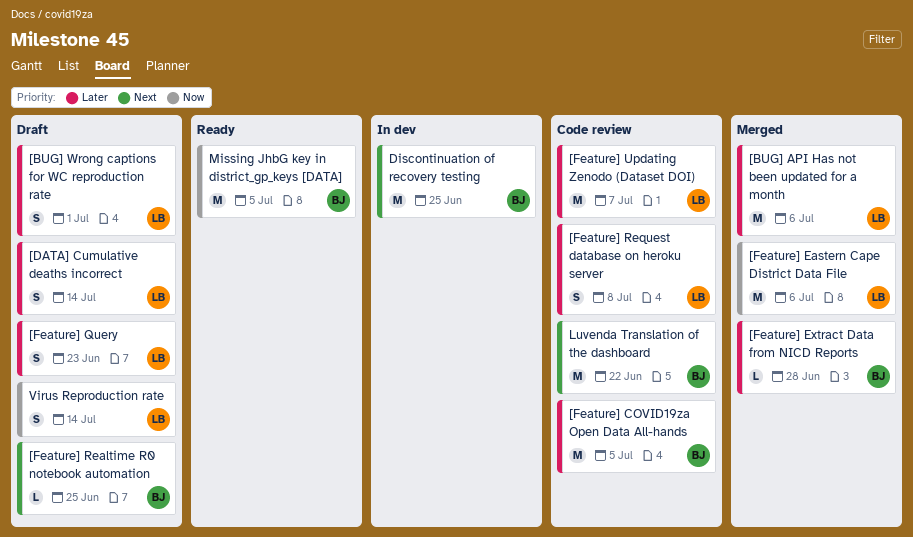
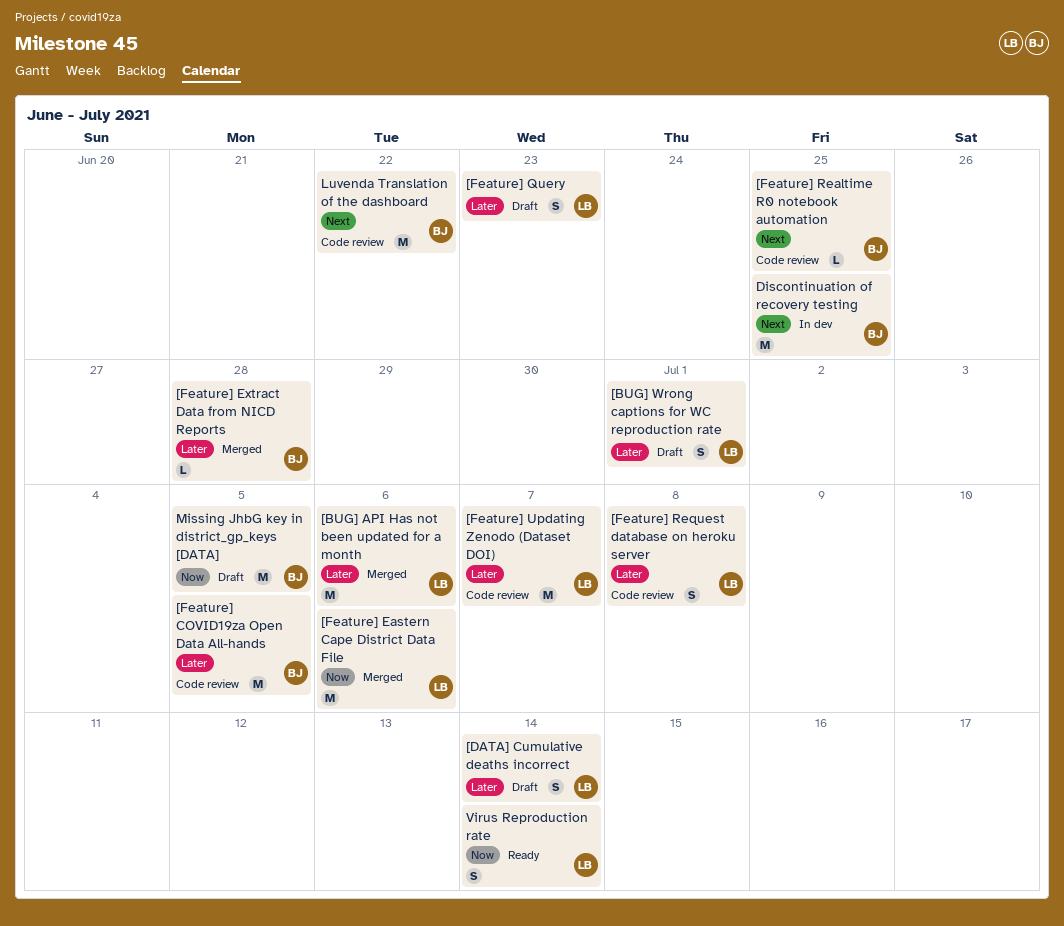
[Feature] Realtime R0 notebook automation, status: Draft -> Code review
Missing JhbG key in district_gp_keys [DATA], status: Ready -> Draft
Virus Reproduction rate, status: Draft -> Ready

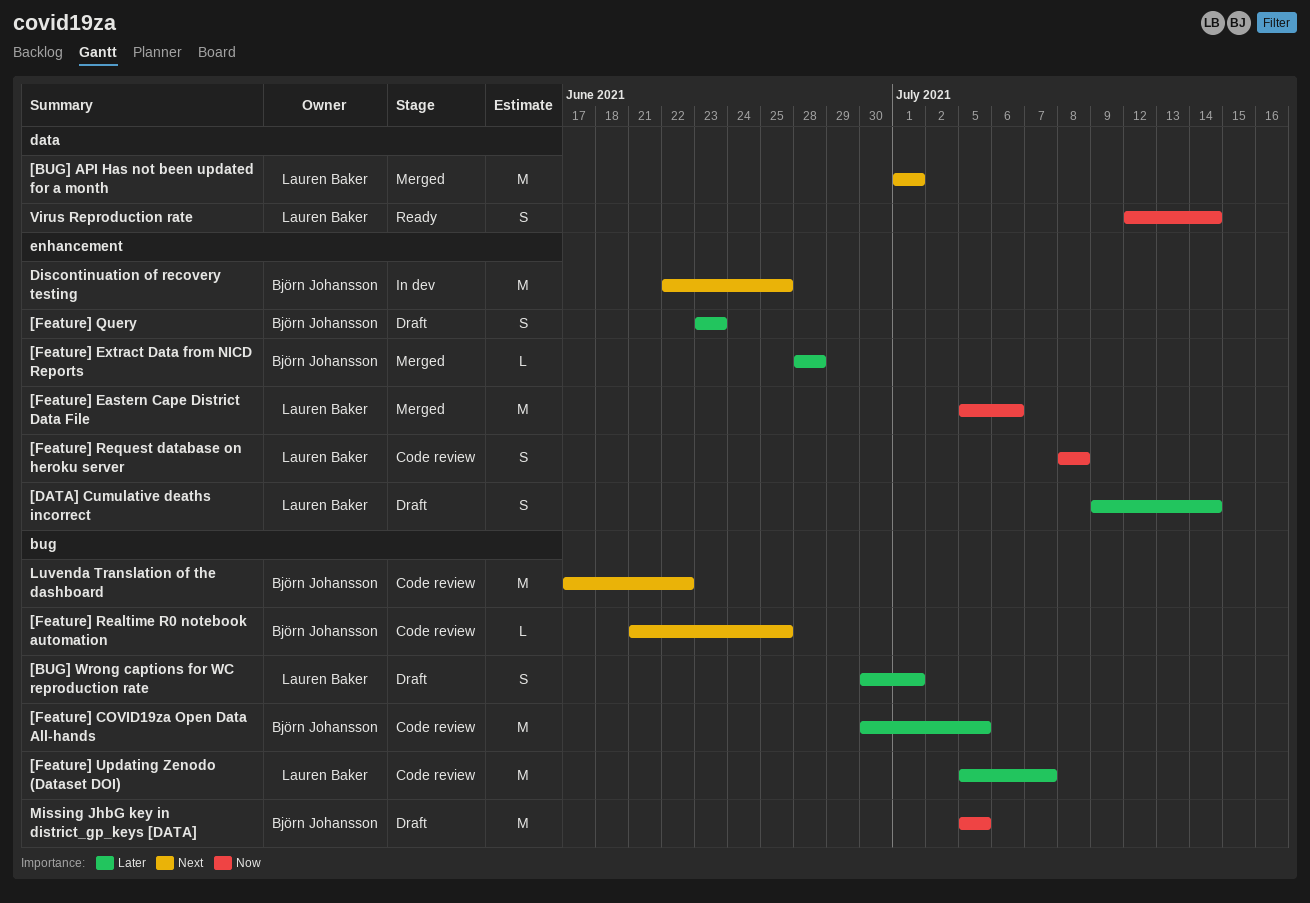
[BUG] API Has not been updated for a month, priority: Later -> Next
[BUG] API Has not been updated for a month, due: Jul 6 -> Jul 1
[Feature] Query, owner: Lauren Baker -> Björn Johansson
[Feature] Request database on heroku server, priority: Later -> Now

